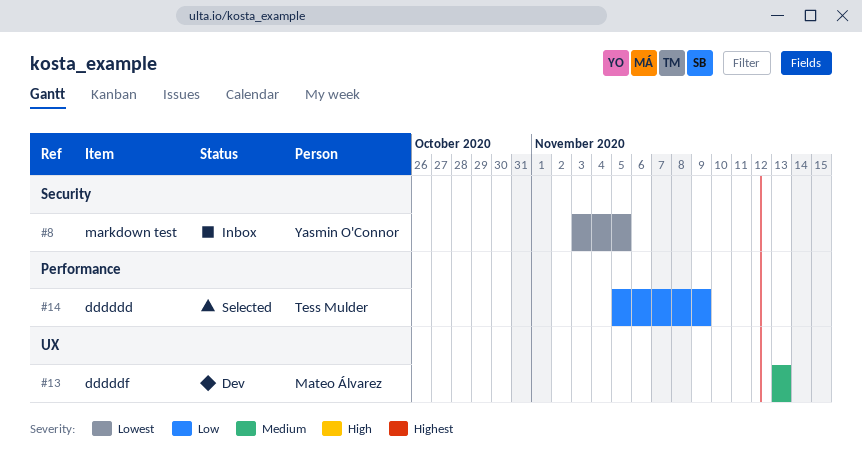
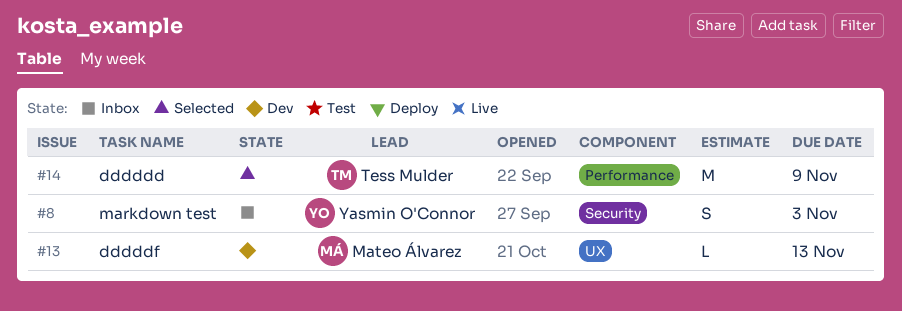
#8, due: Nov 5 -> Nov 3

